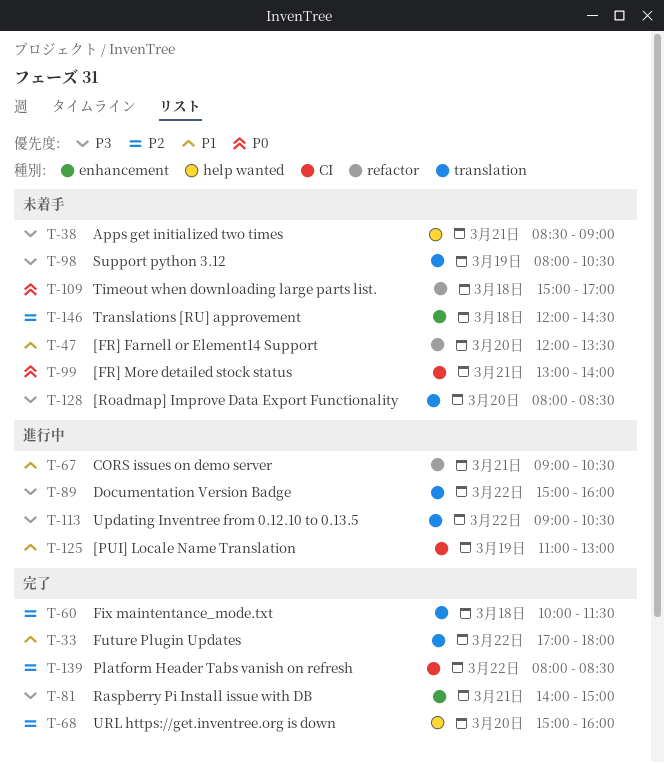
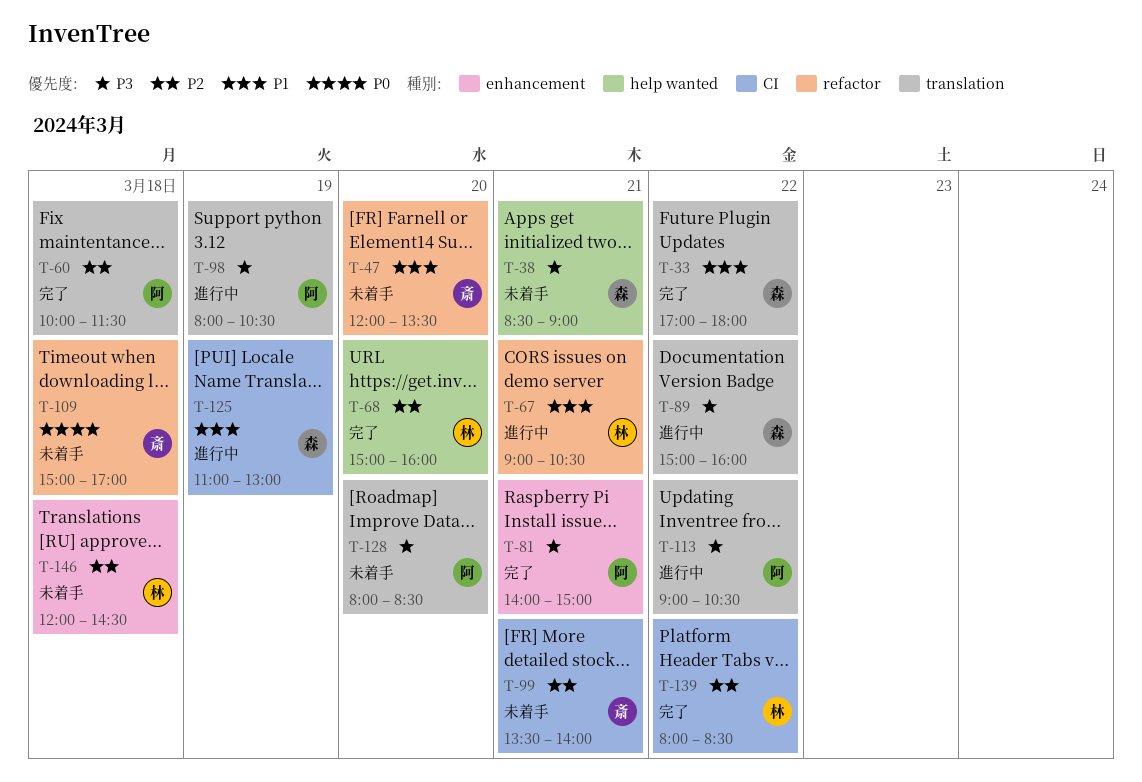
T-98, status: 未着手 -> 進行中
T-99, priority: P0 -> P2
T-99, begins: 13:00 -> 13:30

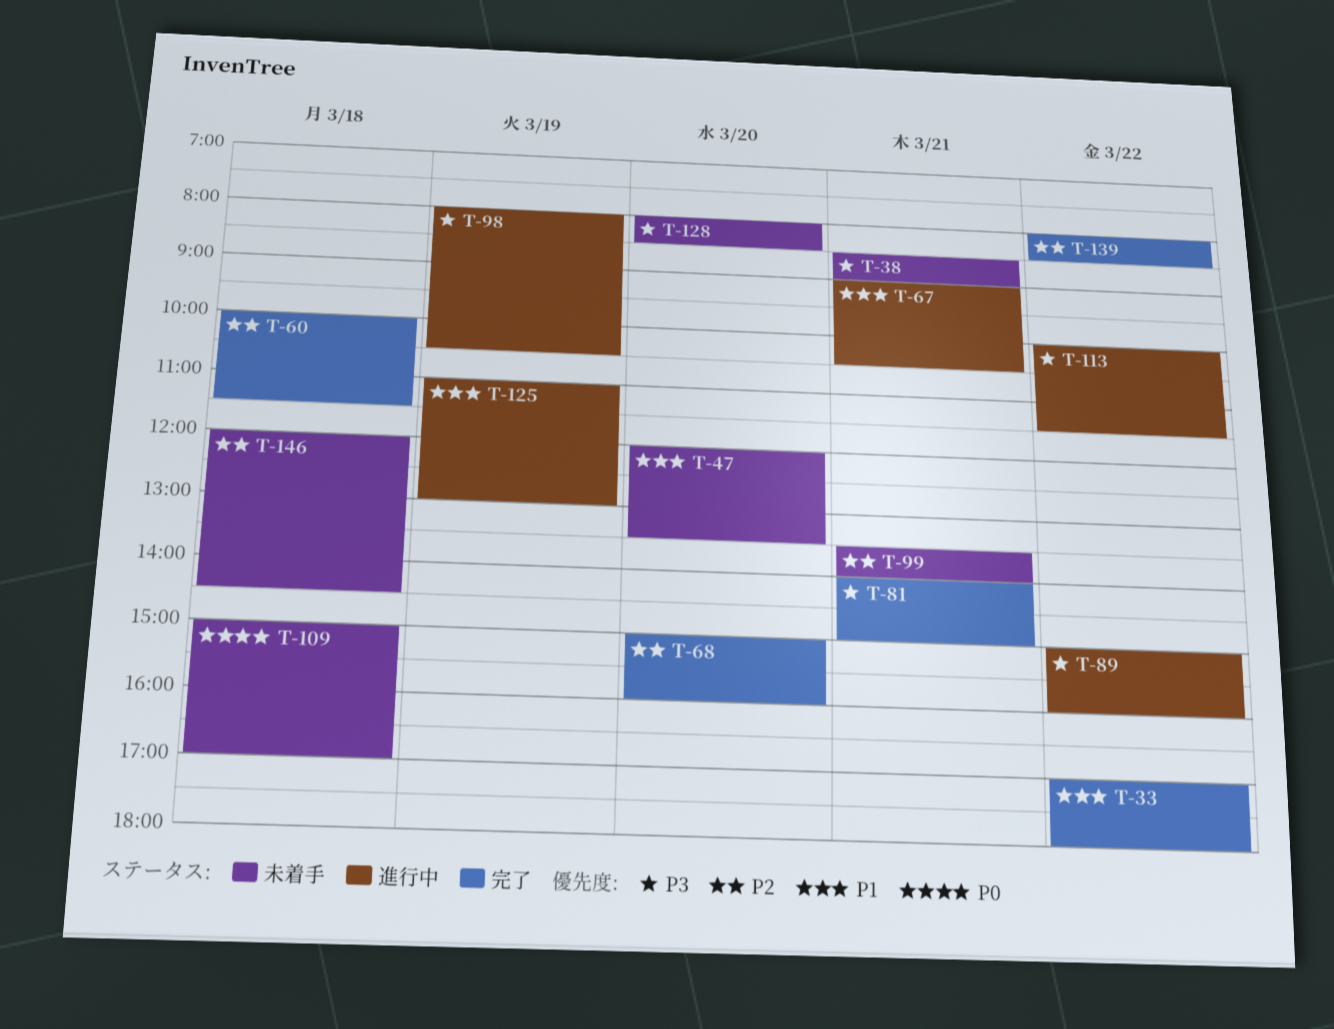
T-113, begins: 09:00 -> 10:00
T-113, ends: 10:30 -> 11:30

